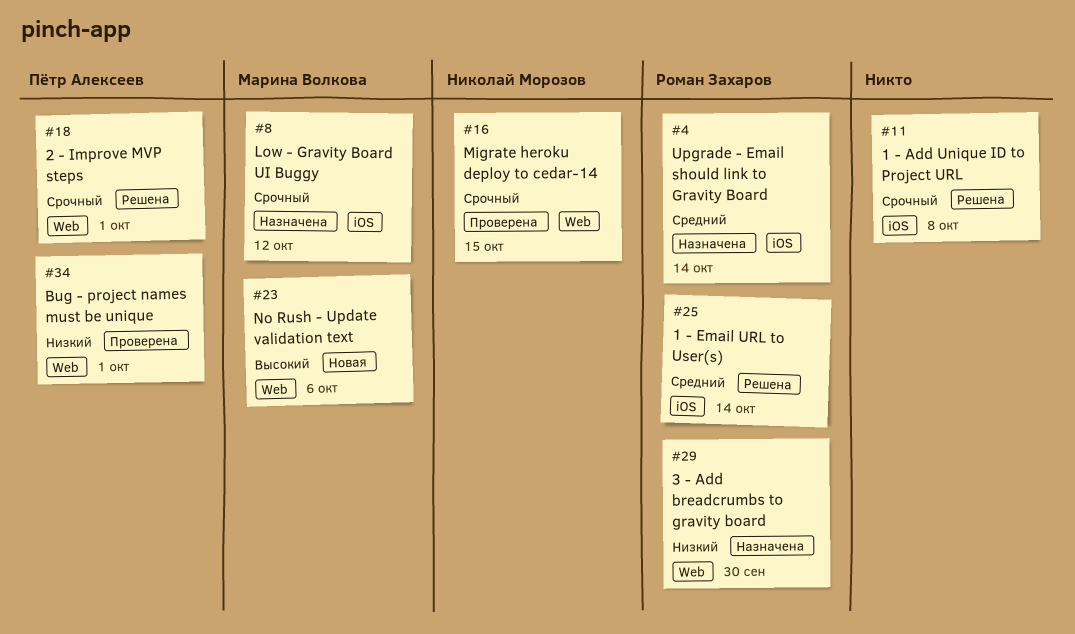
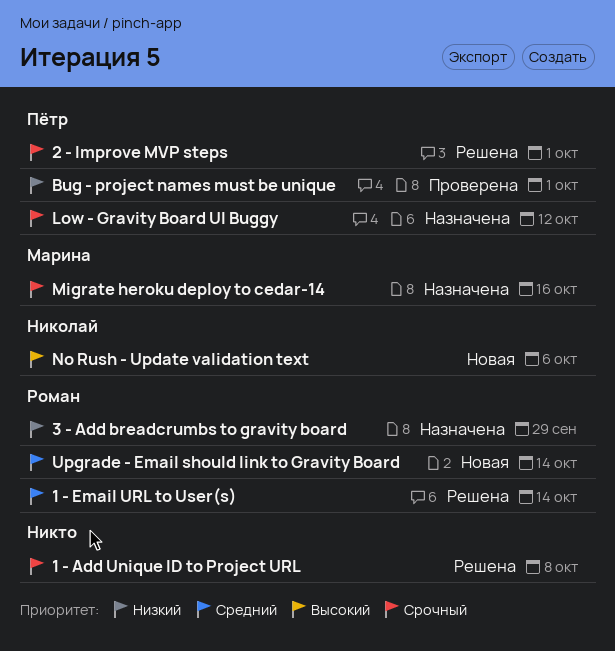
3 - Add breadcrumbs to gravity board, due: Sep 30 -> Sep 29
Low - Gravity Board UI Buggy, owner: Марина Волкова -> Пётр Алексеев
Migrate heroku deploy to cedar-14, status: Проверена -> Назначена
Migrate heroku deploy to cedar-14, owner: Николай Морозов -> Марина Волкова
Migrate heroku deploy to cedar-14, due: Oct 15 -> Oct 16
No Rush - Update validation text, owner: Марина Волкова -> Николай Морозов
Upgrade - Email should link to Gravity Board, status: Назначена -> Новая

